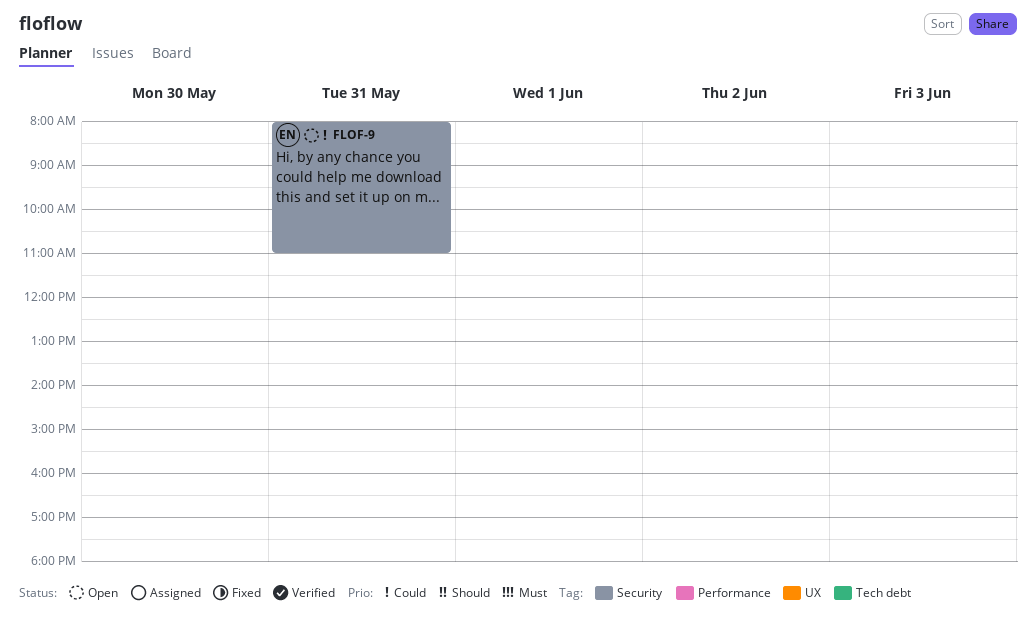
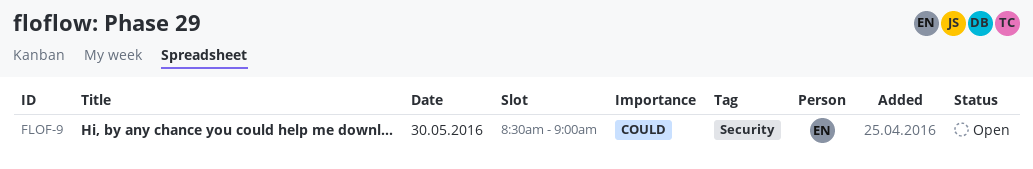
FLOF-9, day: May 31 -> May 30
FLOF-9, begins: 08:00 -> 08:30
FLOF-9, ends: 11:00 -> 09:00

